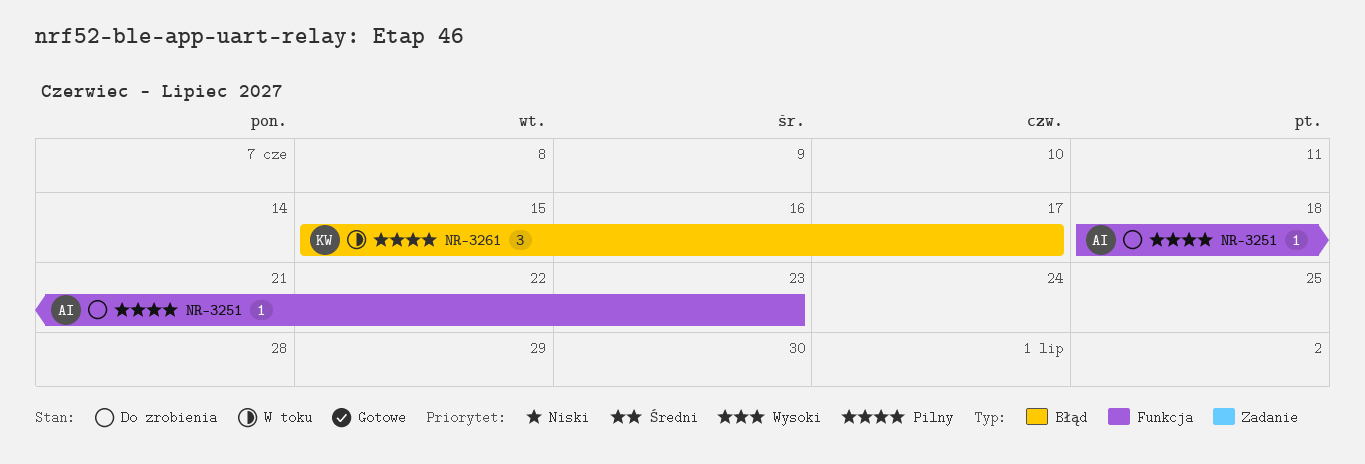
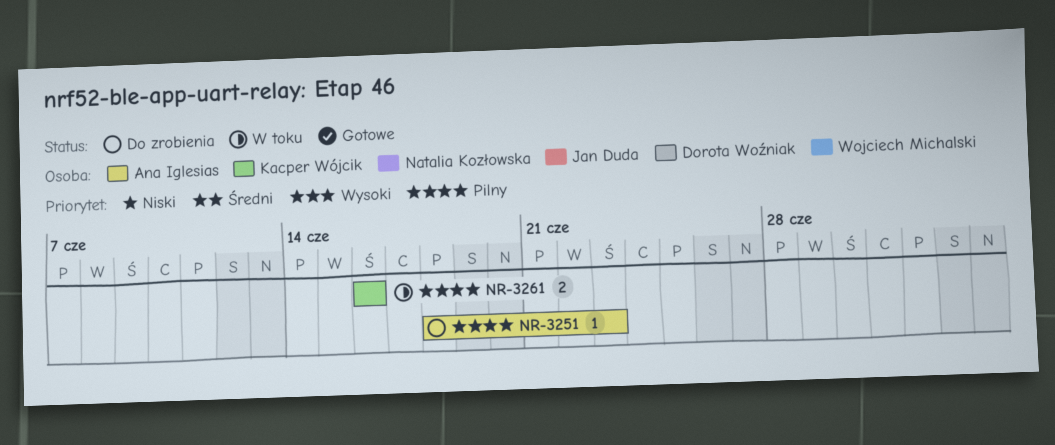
NR-3261, estimate: 3 -> 2
NR-3261, start: Jun 15 -> Jun 16
NR-3261, due: Jun 17 -> Jun 16

